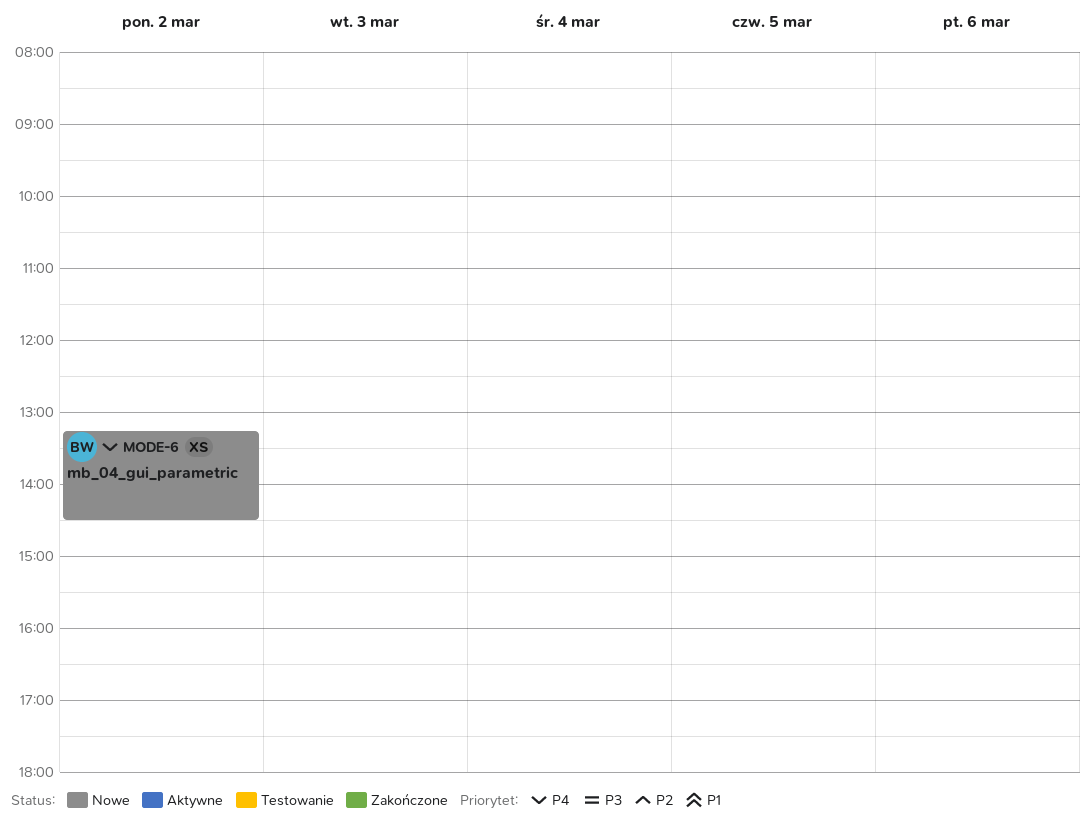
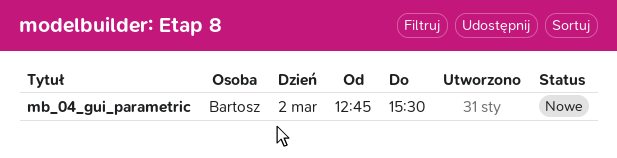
mb_04_gui_parametric, begins: 13:15 -> 12:45
mb_04_gui_parametric, ends: 14:30 -> 15:30

